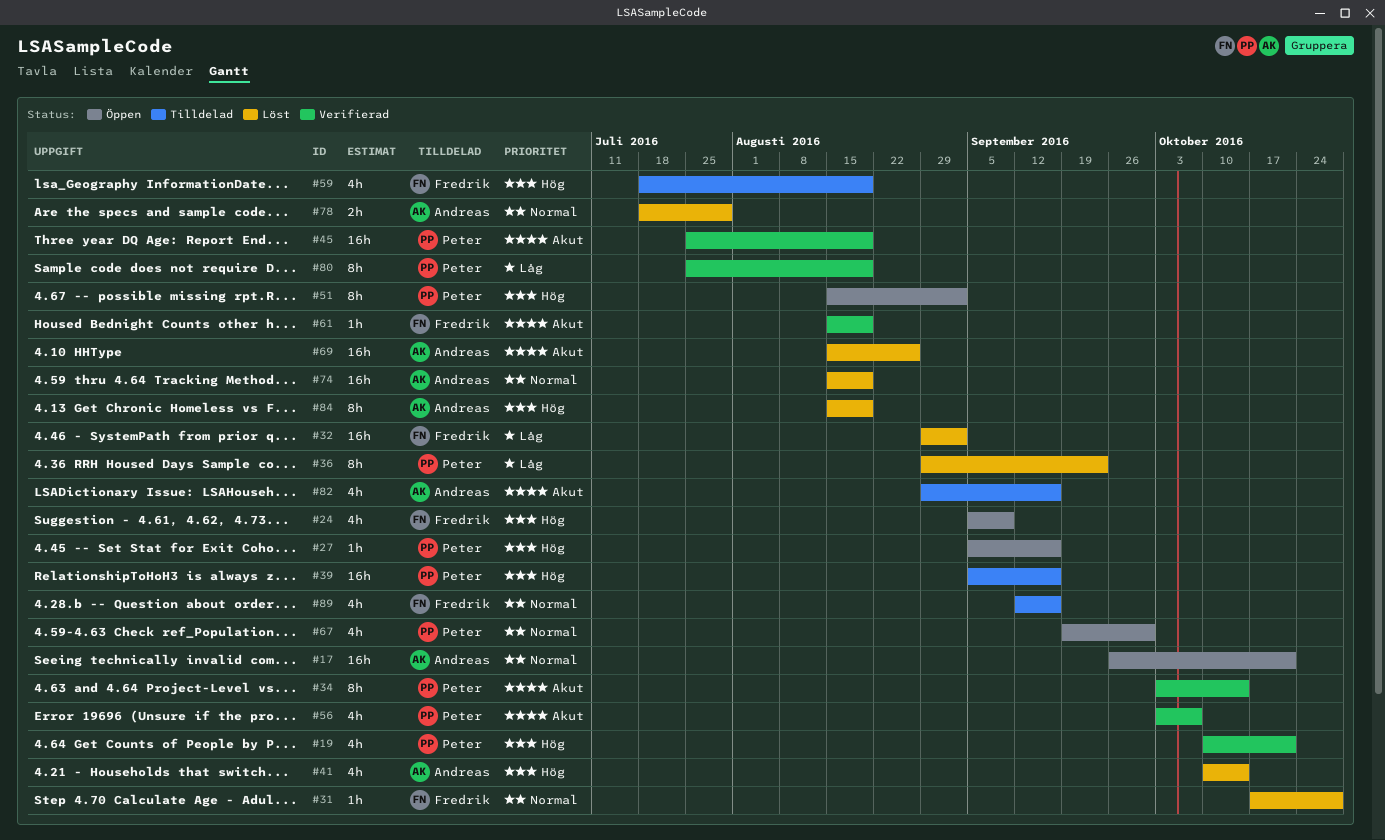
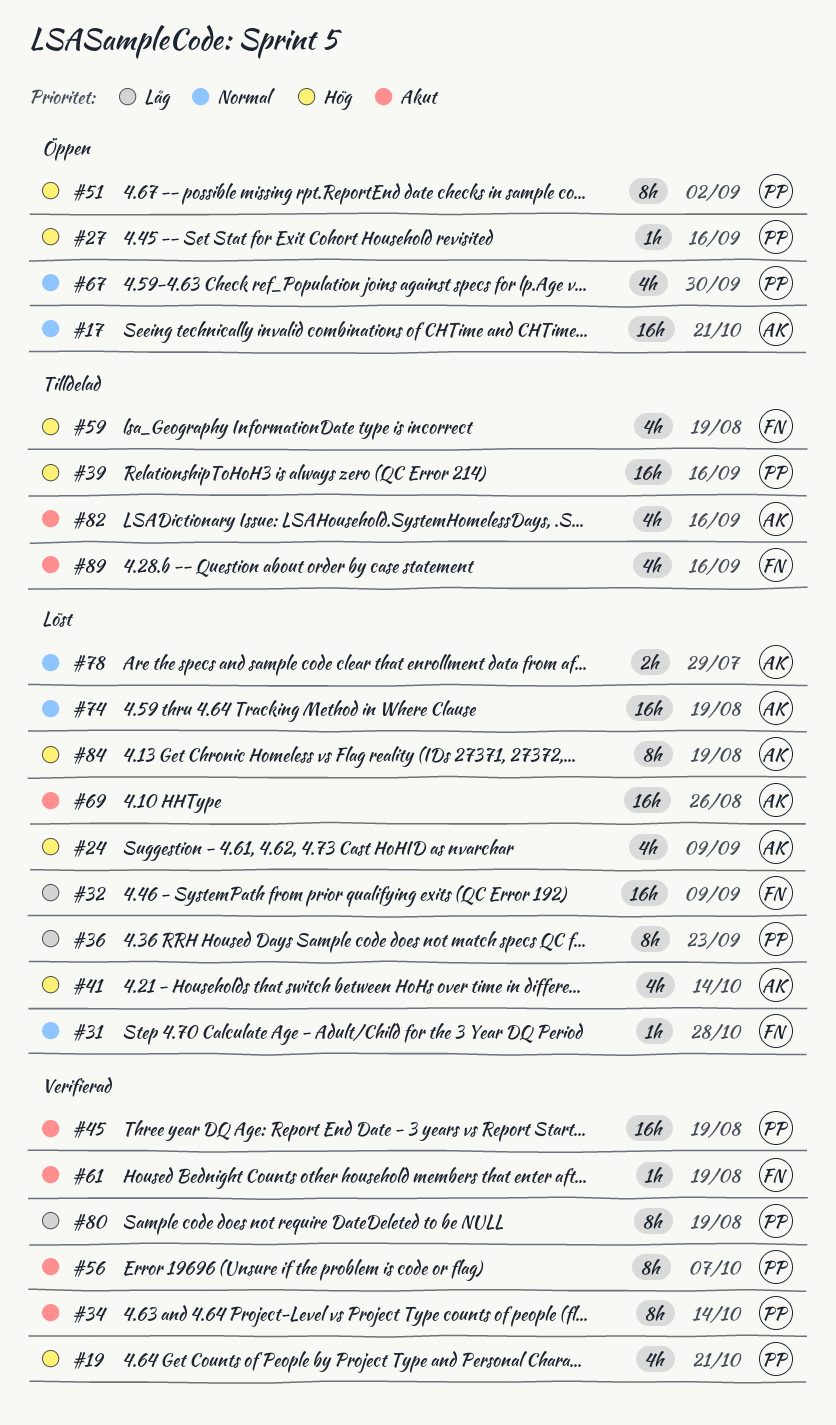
#24, status: Öppen -> Löst
#24, owner: Fredrik -> Andreas
#32, due: Sep 2 -> Sep 9
#56, estimate: 4h -> 8h
#89, priority: Normal -> Akut

